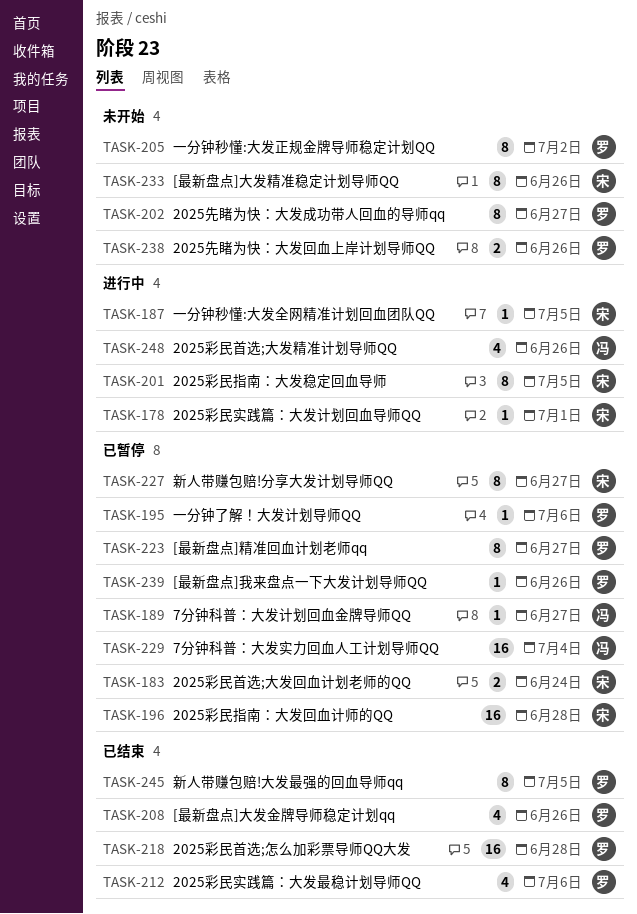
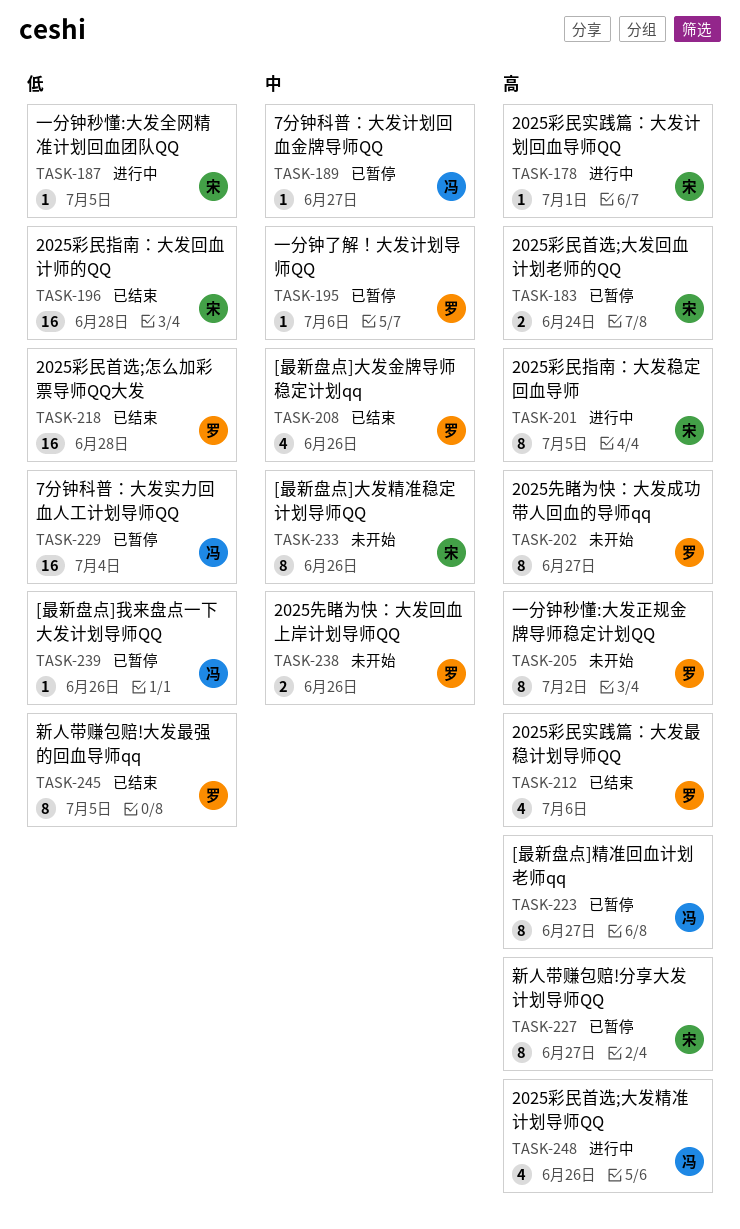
TASK-196, status: 已暂停 -> 已结束
TASK-223, owner: 罗 -> 冯
TASK-239, owner: 罗 -> 冯

